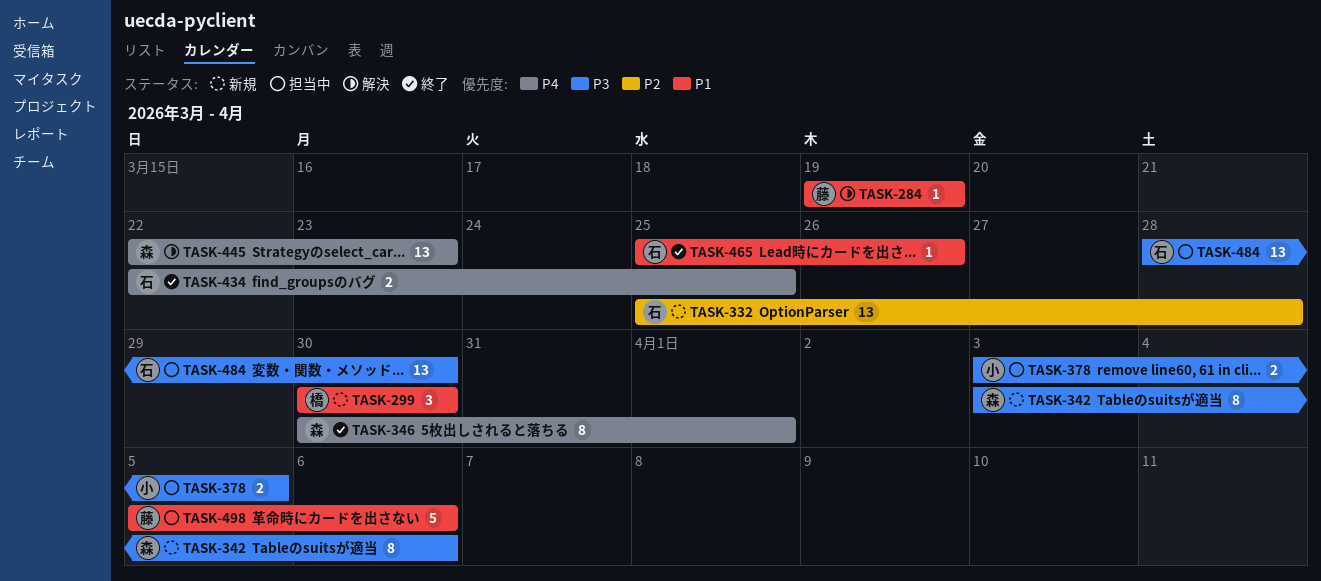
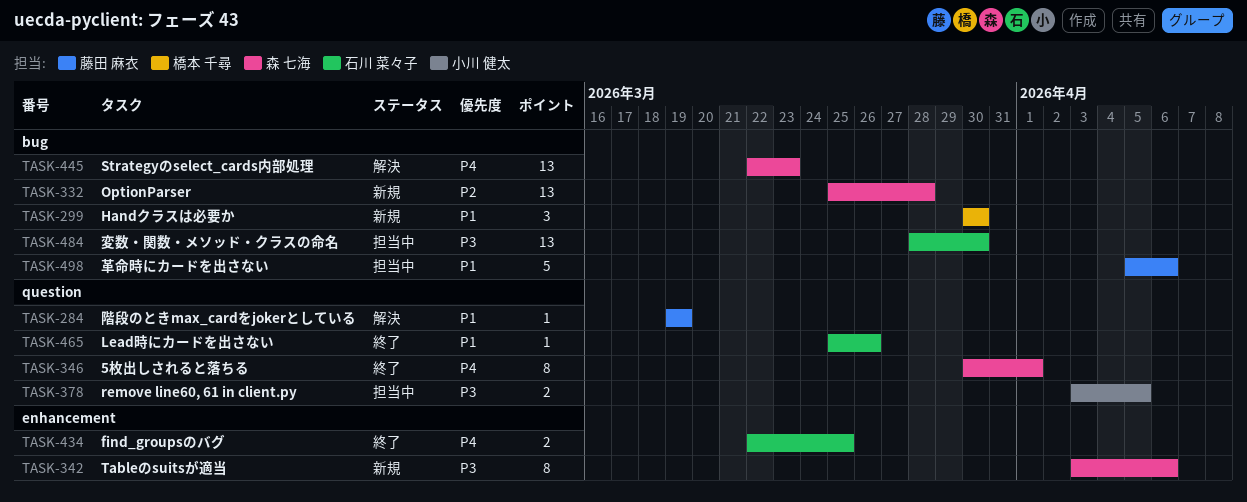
TASK-332, owner: 石川 菜々子 -> 森 七海

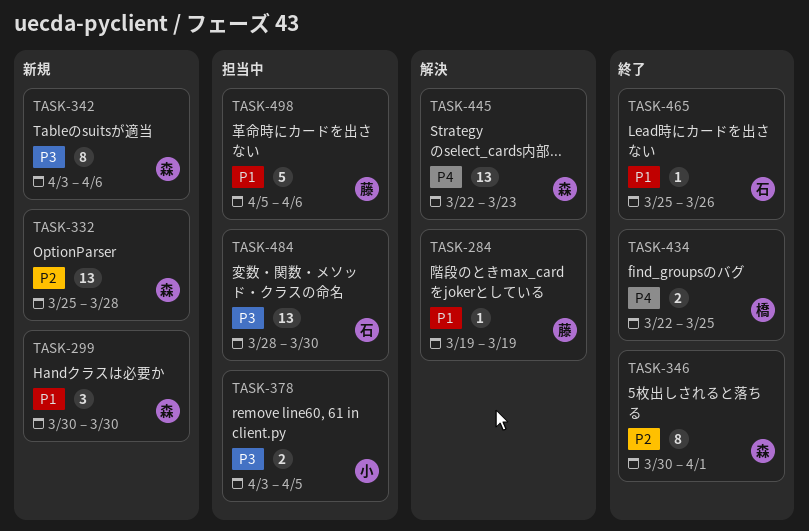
TASK-299, owner: 橋本 千尋 -> 森 七海
TASK-346, priority: P4 -> P2
TASK-434, owner: 石川 菜々子 -> 橋本 千尋

